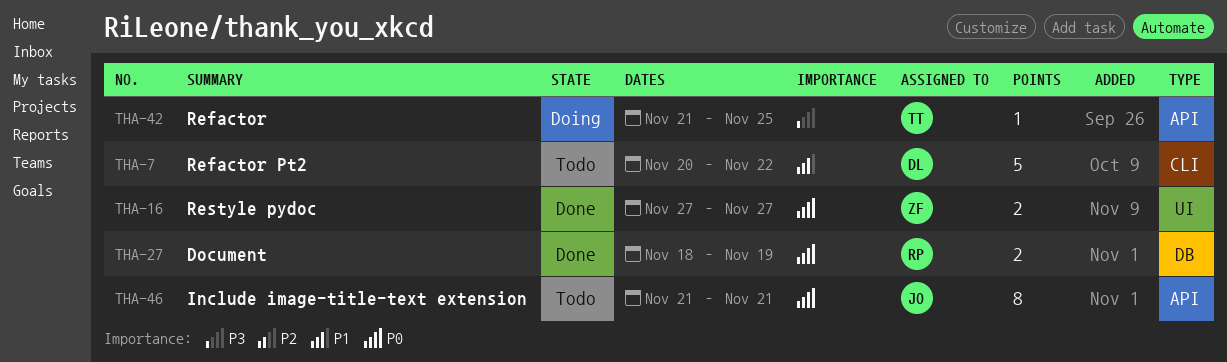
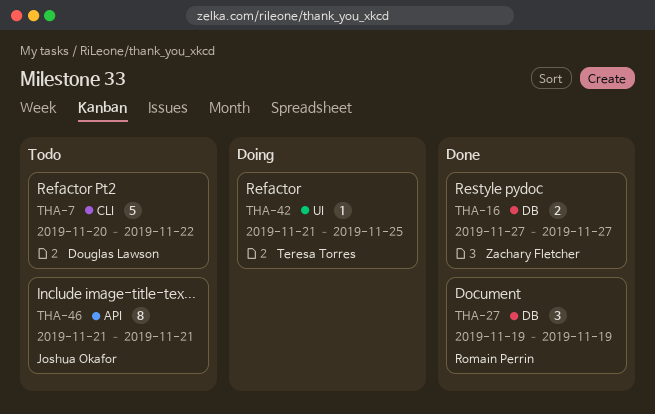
THA-16, label: UI -> DB
THA-27, estimate: 2 -> 3
THA-27, start: Nov 18 -> Nov 19
THA-42, label: API -> UI

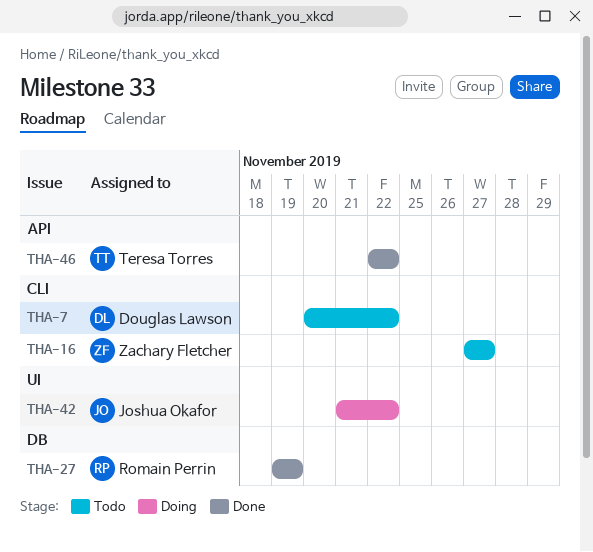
THA-16, status: Done -> Todo
THA-16, label: DB -> CLI
THA-42, owner: Teresa Torres -> Joshua Okafor
THA-42, due: Nov 25 -> Nov 22
THA-46, status: Todo -> Done
THA-46, owner: Joshua Okafor -> Teresa Torres
THA-46, start: Nov 21 -> Nov 22
THA-46, due: Nov 21 -> Nov 22

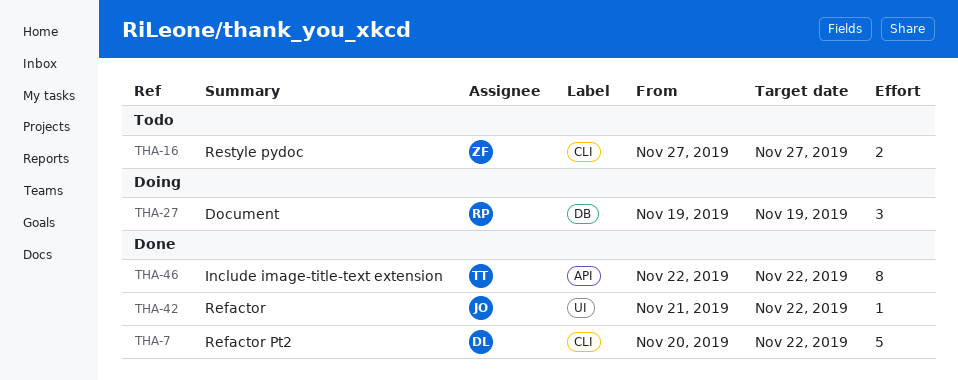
THA-7, status: Todo -> Done
THA-27, status: Done -> Doing
THA-42, status: Doing -> Done

